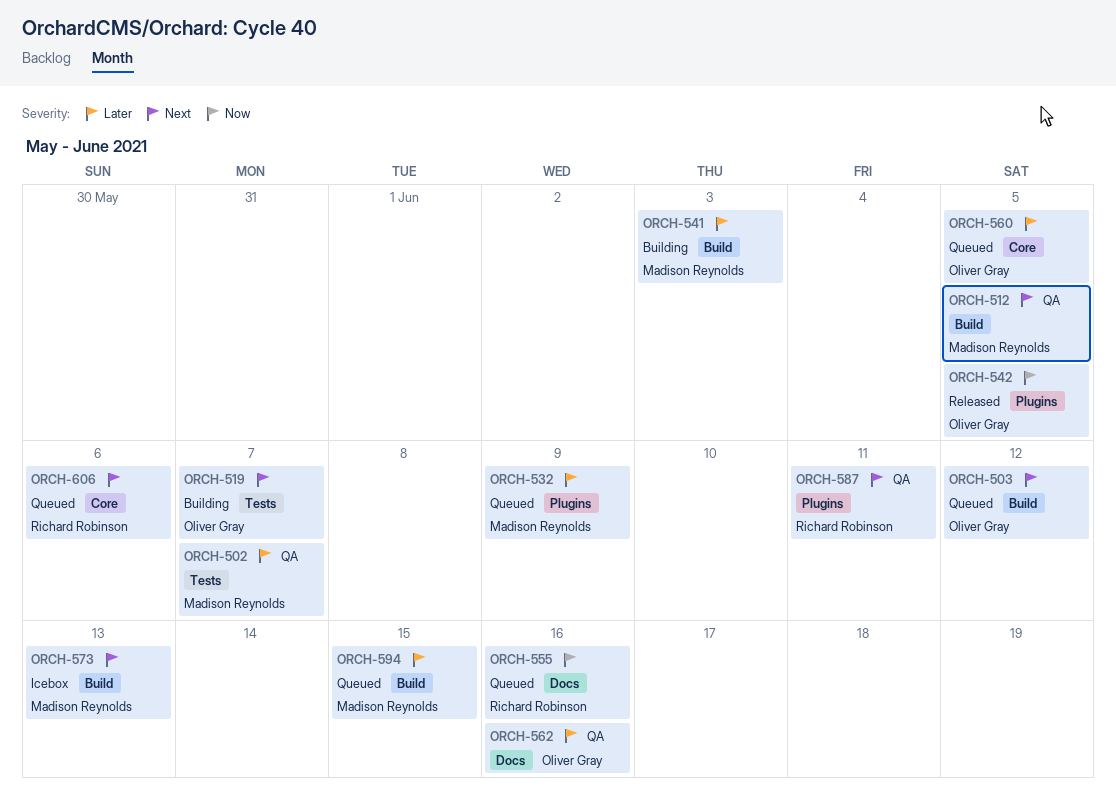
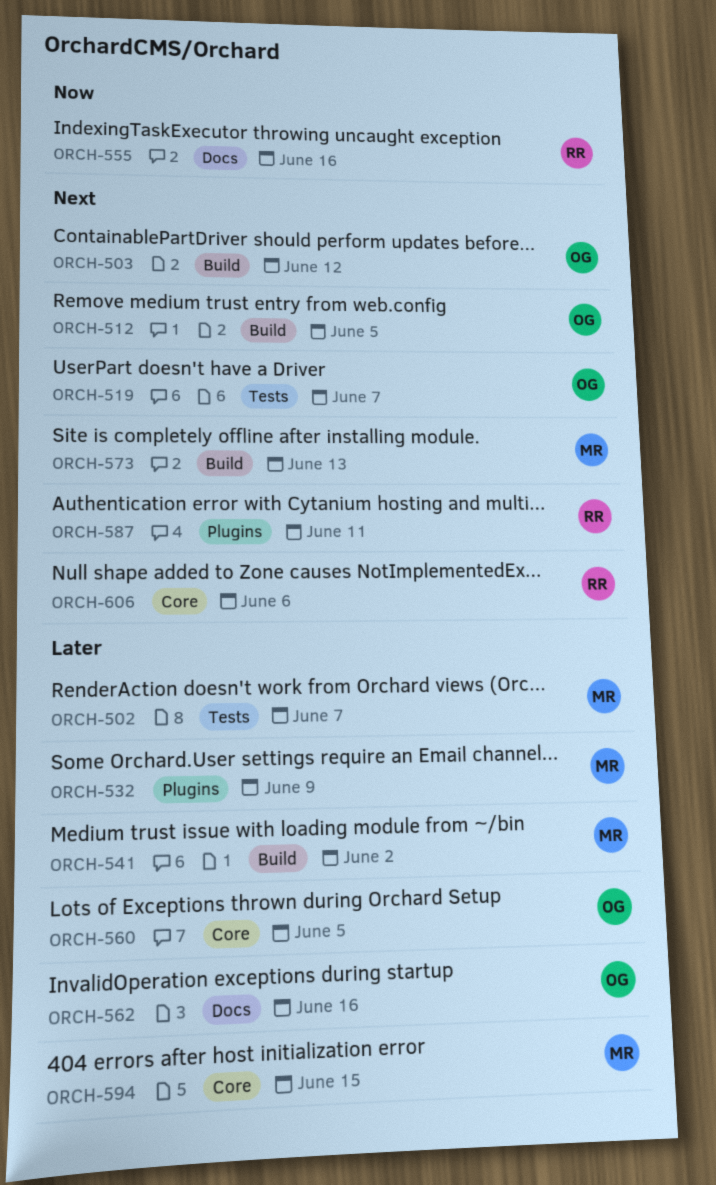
ORCH-512, owner: Madison Reynolds -> Oliver Gray
ORCH-541, due: Jun 3 -> Jun 2
ORCH-542: present -> none
ORCH-594, label: Build -> Core

